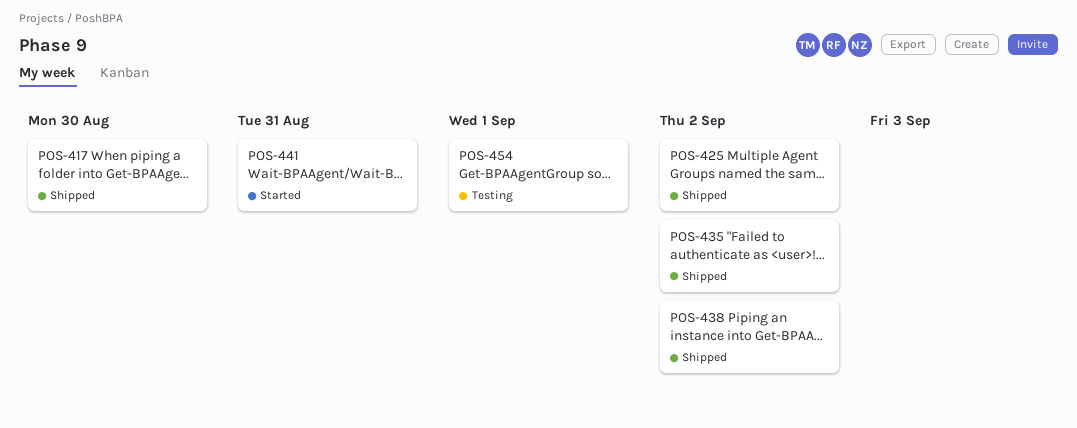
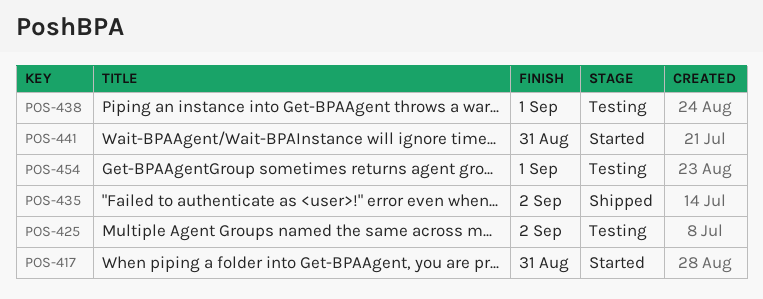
POS-417, status: Shipped -> Started
POS-417, due: Aug 30 -> Aug 31
POS-425, status: Shipped -> Testing
POS-438, status: Shipped -> Testing
POS-438, due: Sep 2 -> Sep 1

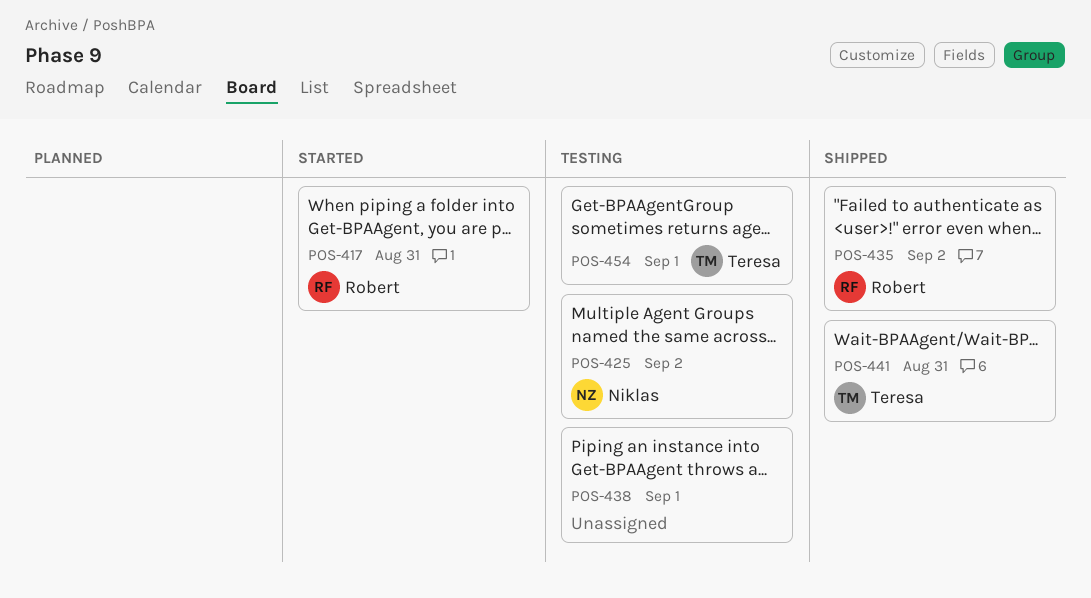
POS-441, status: Started -> Shipped

